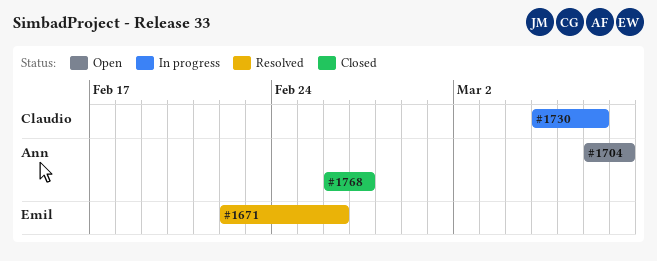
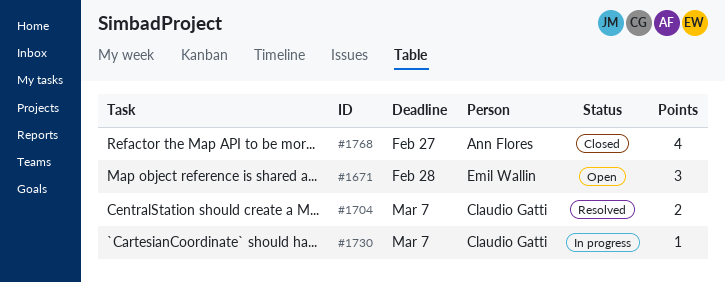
#1671, status: Resolved -> Open
#1671, due: Feb 26 -> Feb 28
#1704, status: Open -> Resolved
#1704, owner: Ann Flores -> Claudio Gatti
#1704, due: Mar 8 -> Mar 7

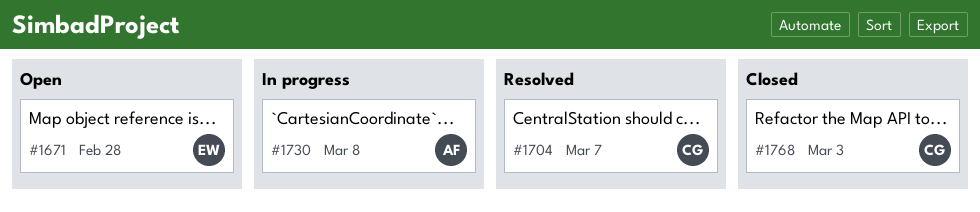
#1730, owner: Claudio Gatti -> Ann Flores
#1730, due: Mar 7 -> Mar 8
#1768, owner: Ann Flores -> Claudio Gatti
#1768, due: Feb 27 -> Mar 3

